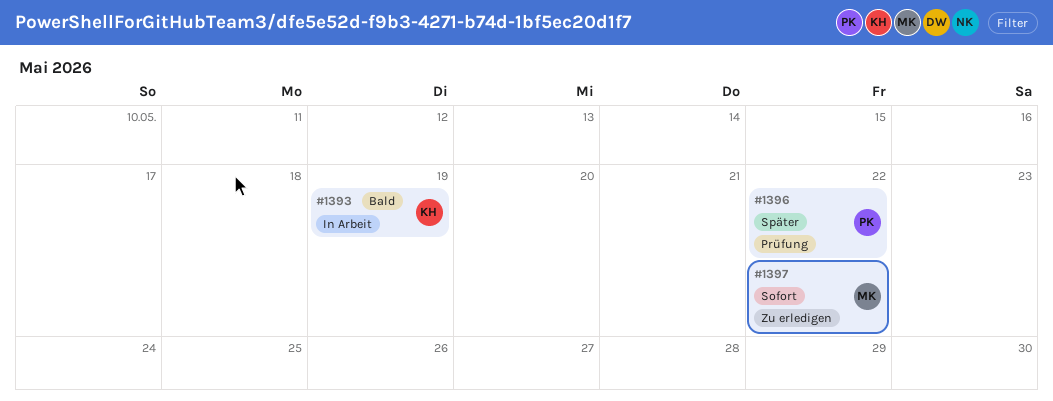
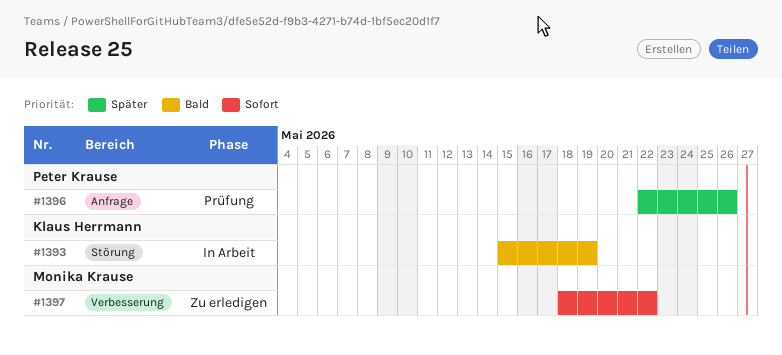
#1396, due: May 22 -> May 26

